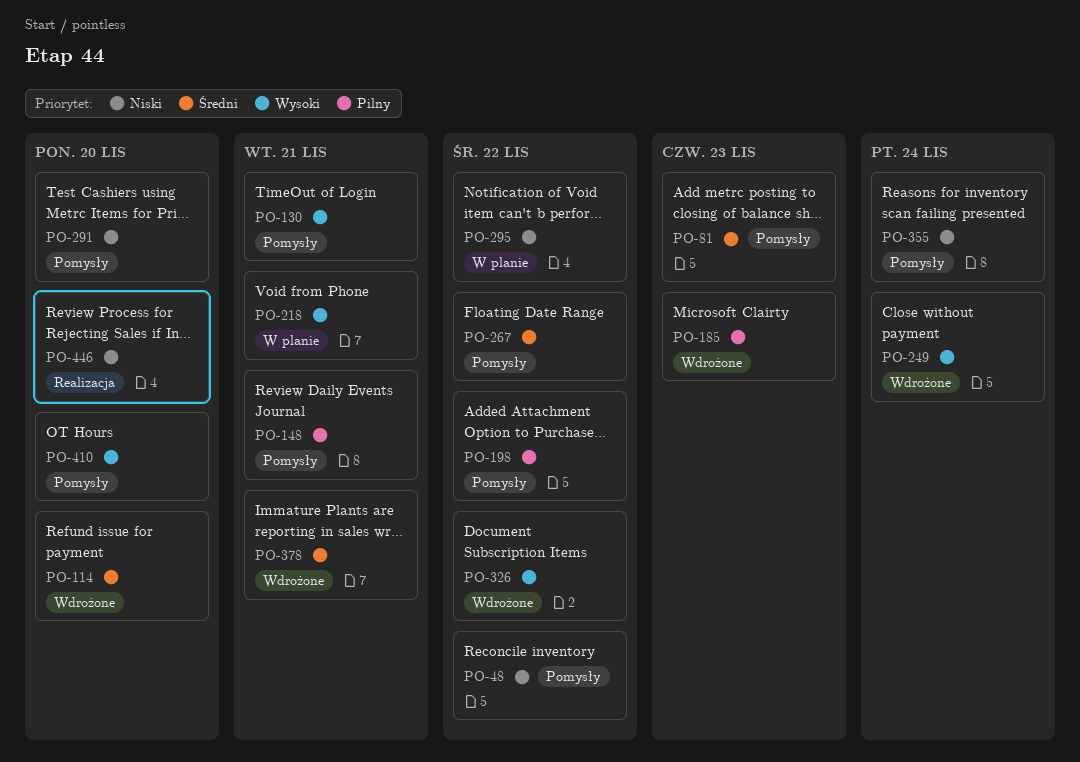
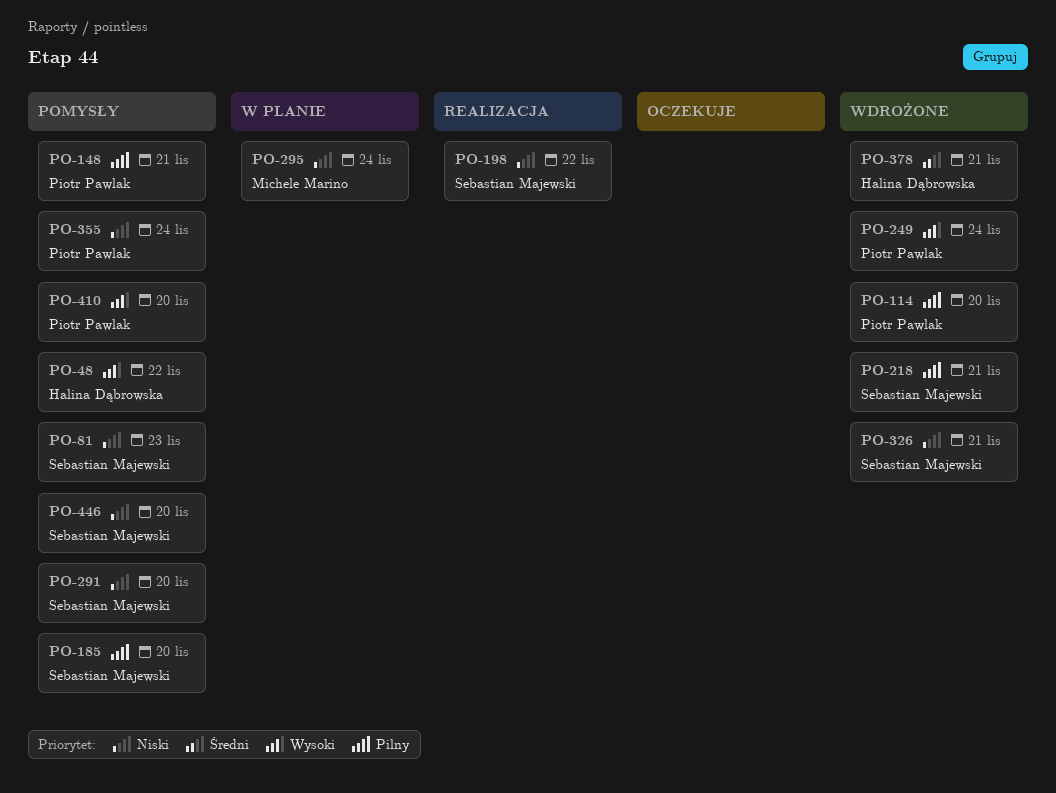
PO-48, priority: Niski -> Wysoki
PO-81, priority: Średni -> Niski
PO-114, priority: Średni -> Pilny
PO-130: present -> none
PO-185, status: Wdrożone -> Pomysły
PO-185, due: Nov 23 -> Nov 20
PO-198, status: Pomysły -> Realizacja
PO-198, priority: Pilny -> Niski
PO-218, status: W planie -> Wdrożone
PO-218, priority: Wysoki -> Pilny
PO-267: present -> none
PO-295, due: Nov 22 -> Nov 24
PO-326, priority: Wysoki -> Niski
PO-326, due: Nov 22 -> Nov 21
PO-446, status: Realizacja -> Pomysły

